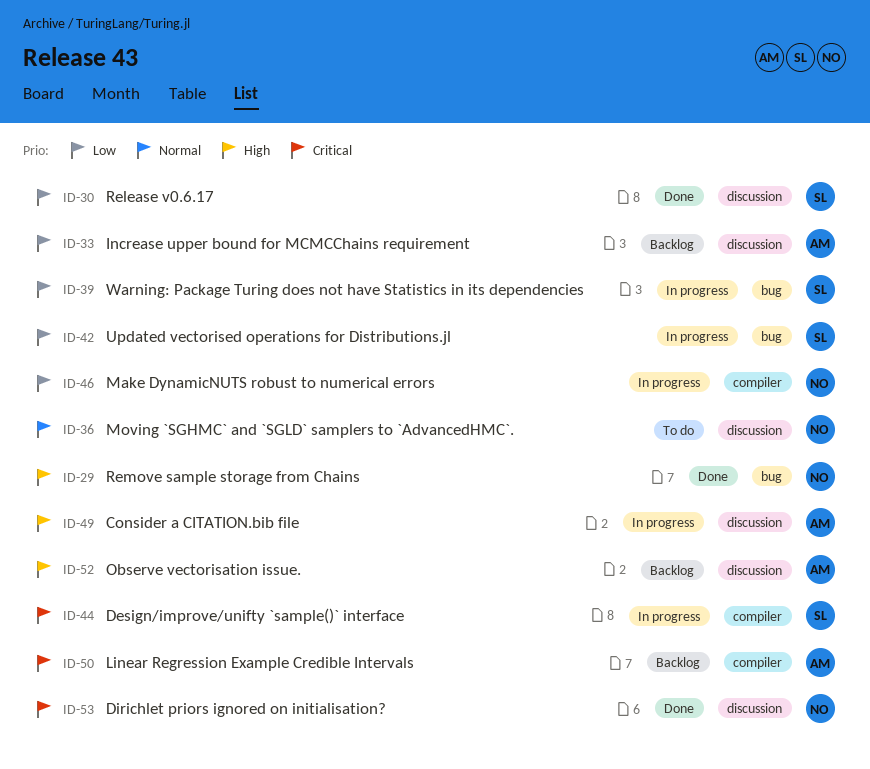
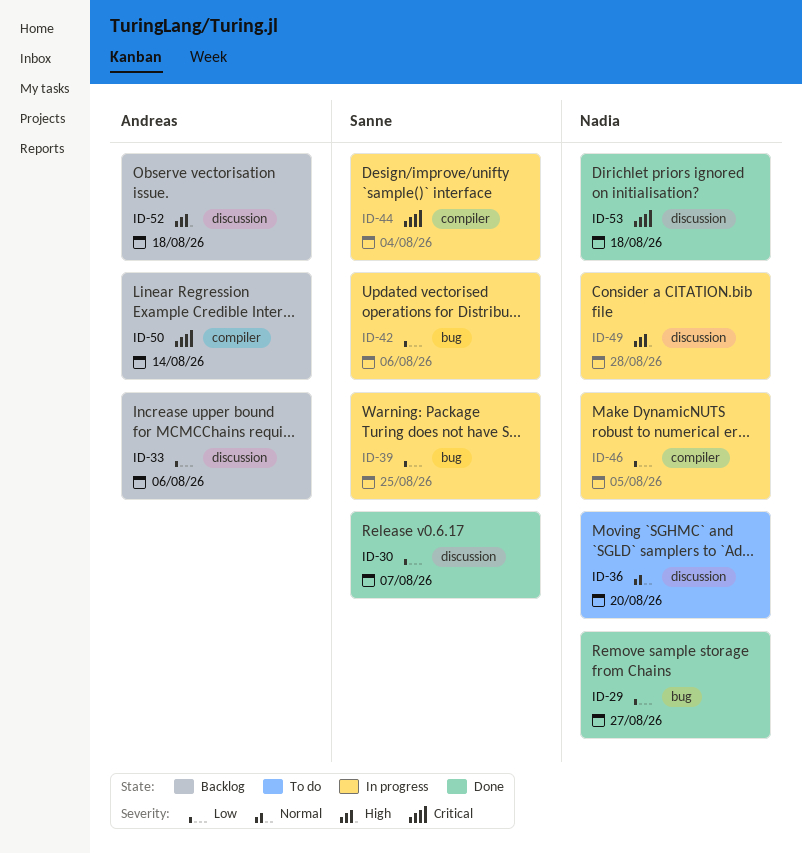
ID-29, priority: High -> Low
ID-49, owner: Andreas -> Nadia

